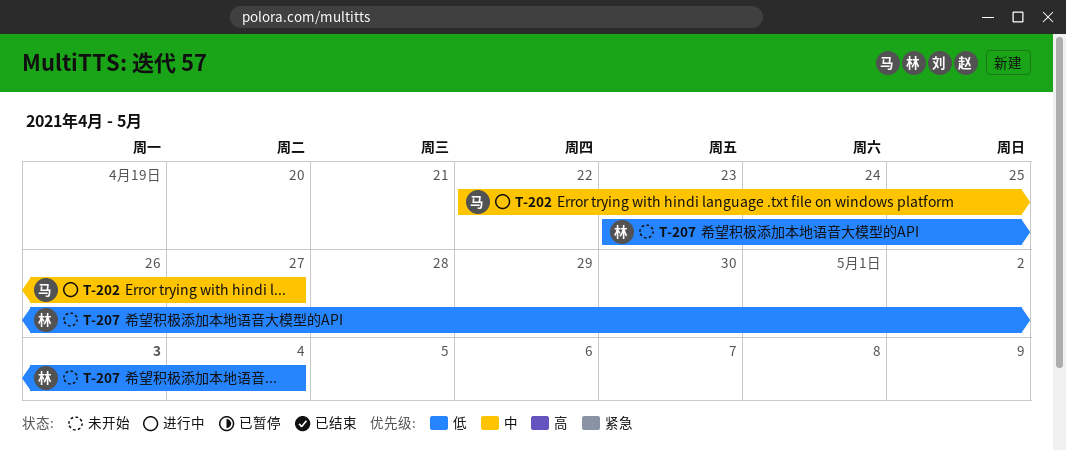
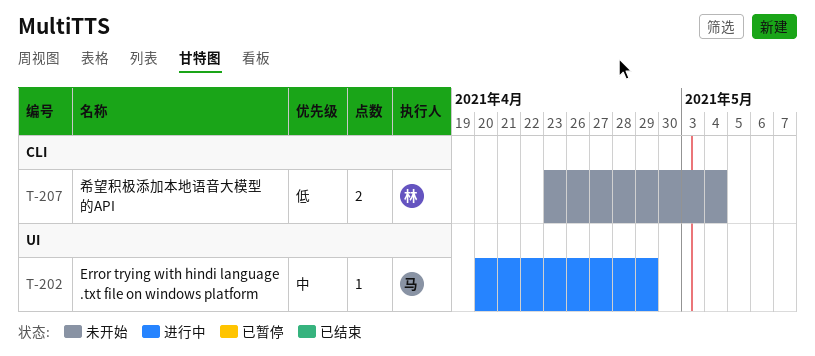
T-202, start: Apr 22 -> Apr 20
T-202, due: Apr 27 -> Apr 29

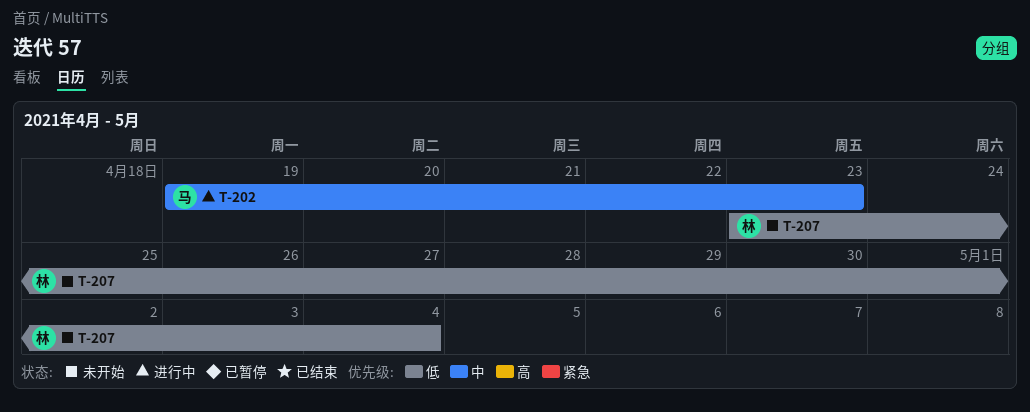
T-202, start: Apr 20 -> Apr 19
T-202, due: Apr 29 -> Apr 23

